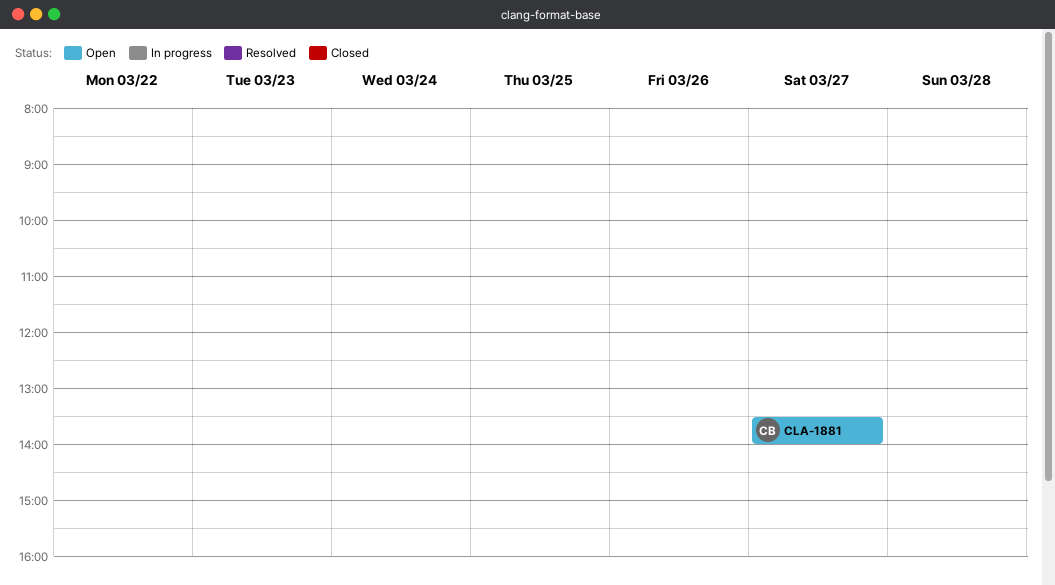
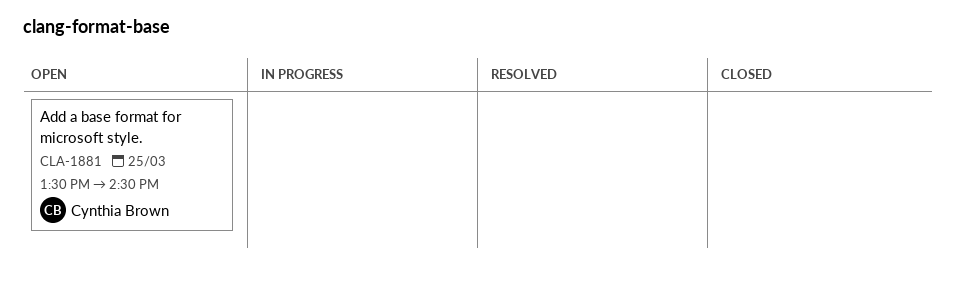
CLA-1881, day: Mar 27 -> Mar 25
CLA-1881, ends: 14:00 -> 14:30

